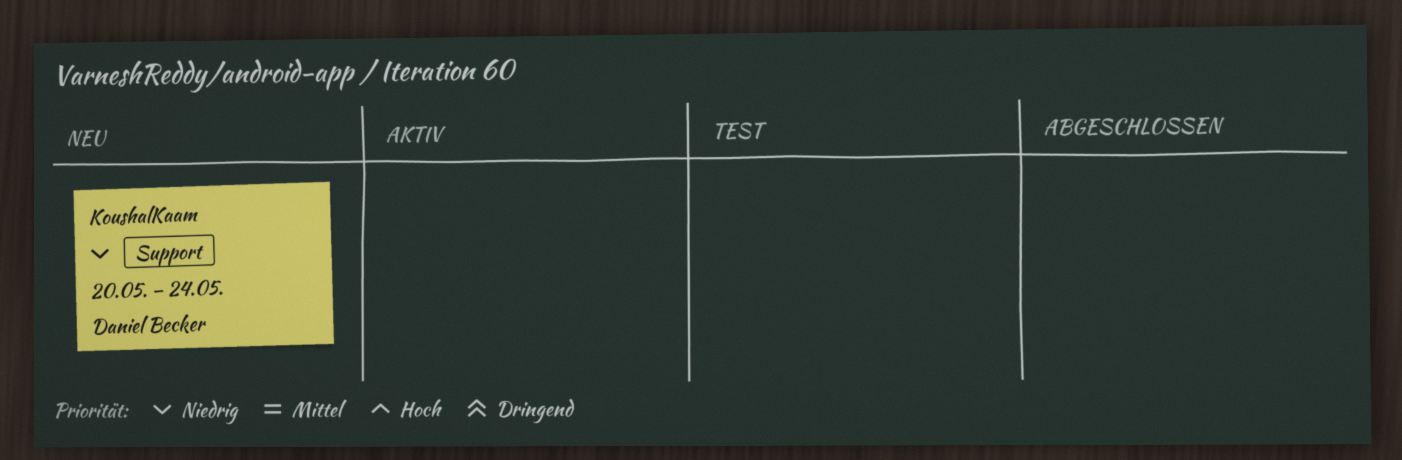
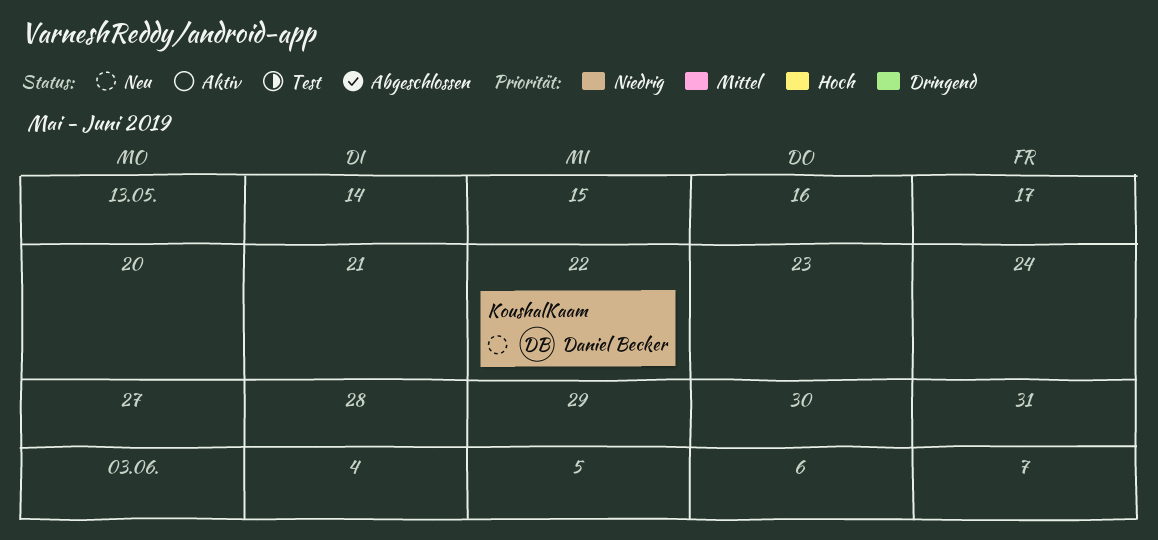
KoushalKaam, due: May 24 -> May 22

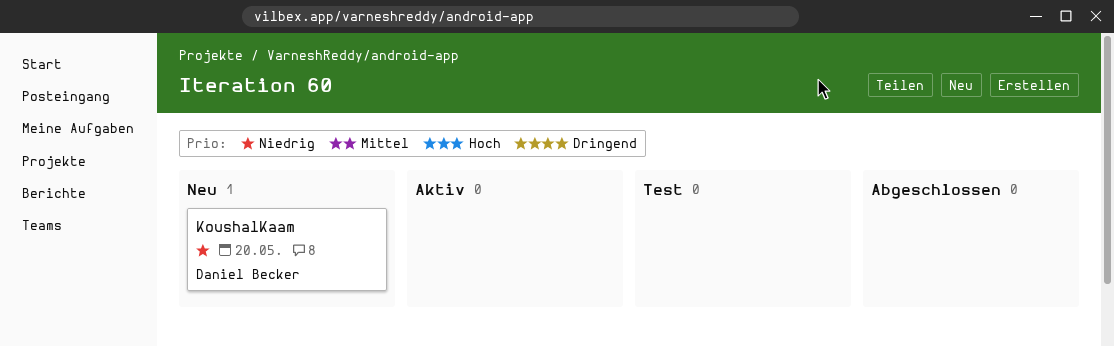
KoushalKaam, due: May 22 -> May 20

